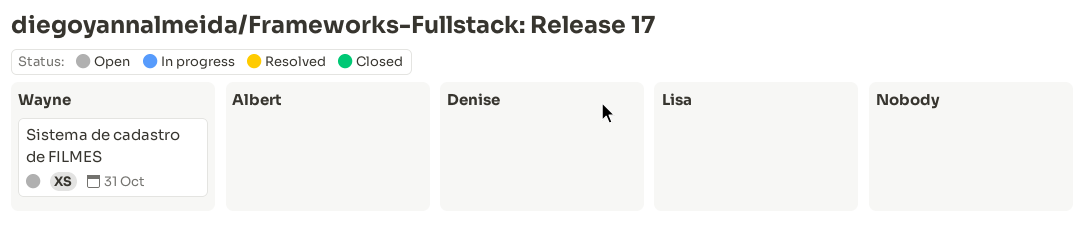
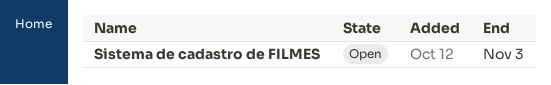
Sistema de cadastro de FILMES, due: Oct 31 -> Nov 3

